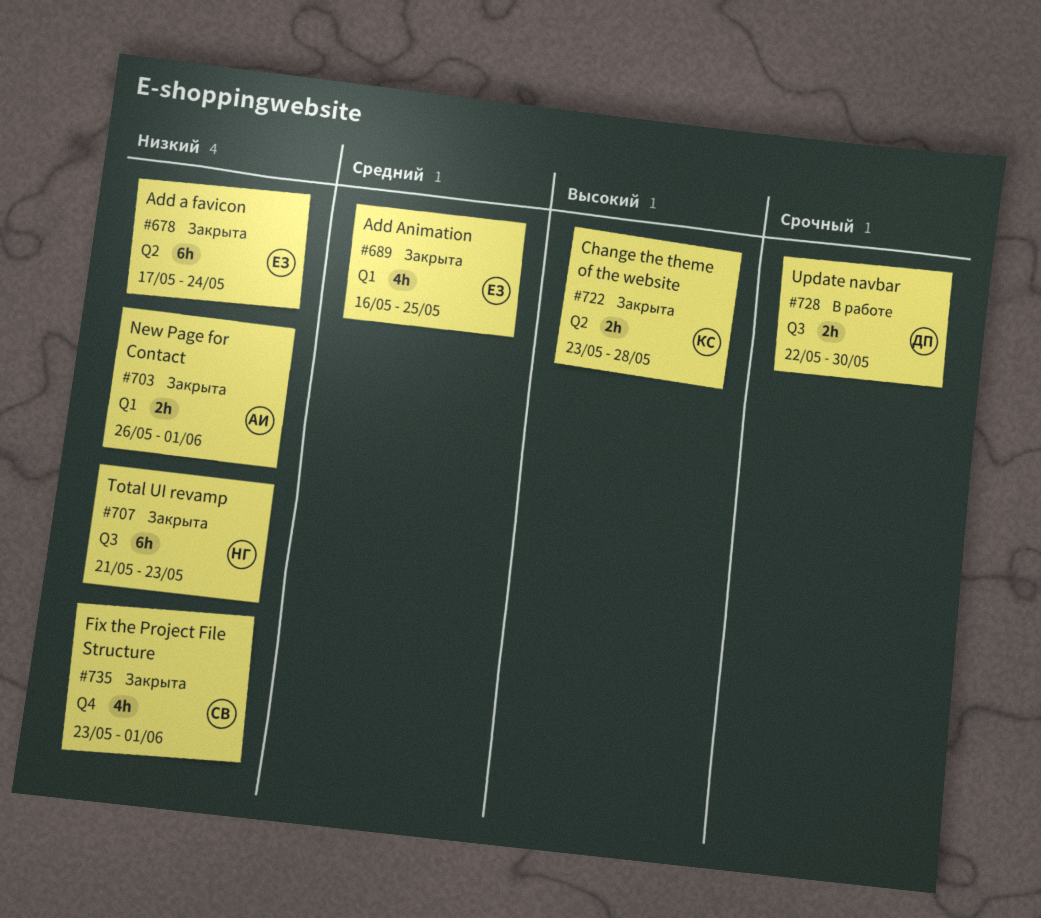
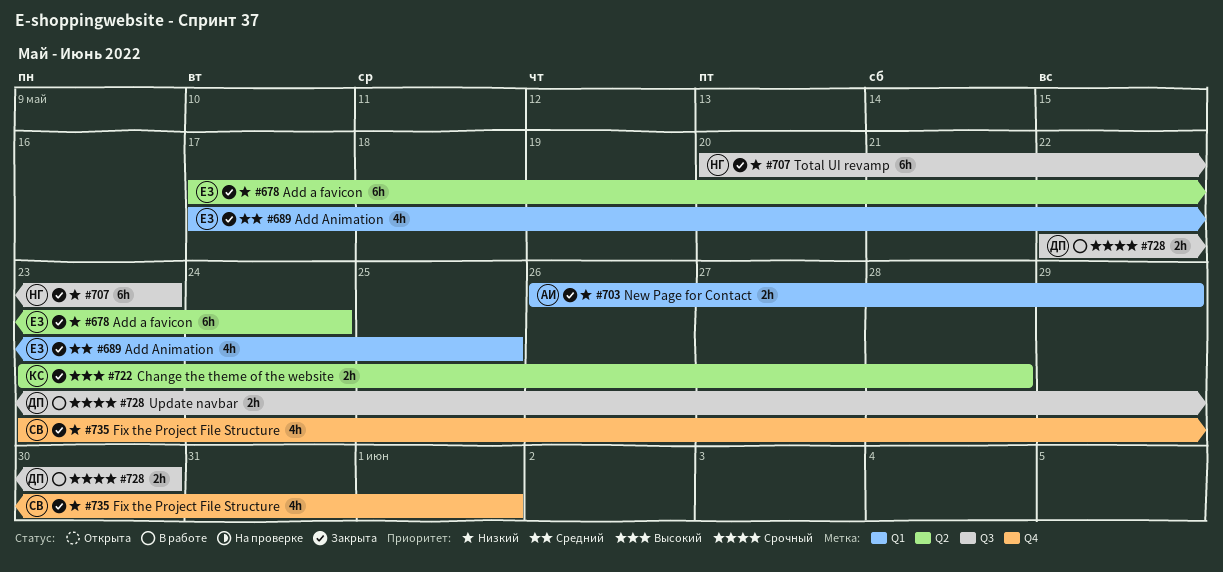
#689, start: May 16 -> May 17
#703, due: Jun 1 -> May 29
#707, start: May 21 -> May 20

